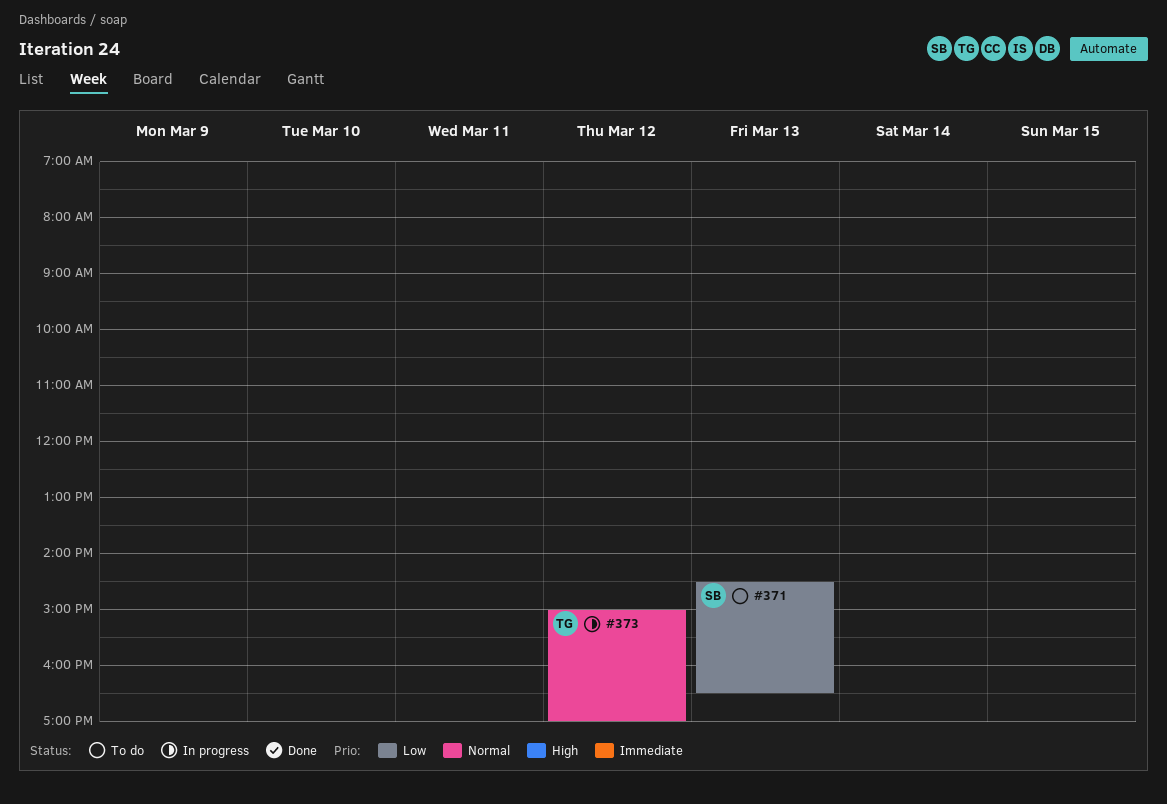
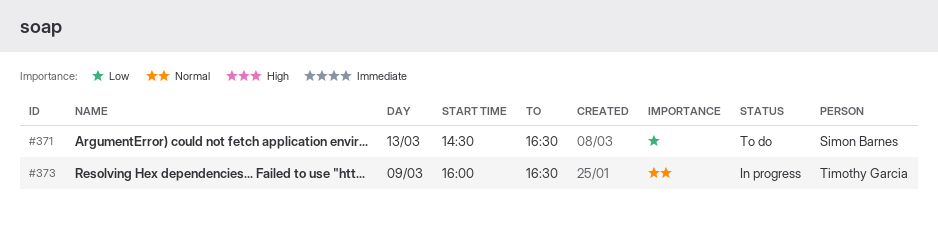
#373, day: Mar 12 -> Mar 9
#373, begins: 15:00 -> 16:00
#373, ends: 17:00 -> 16:30

